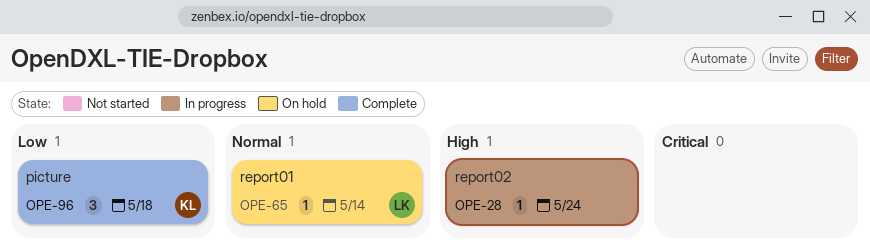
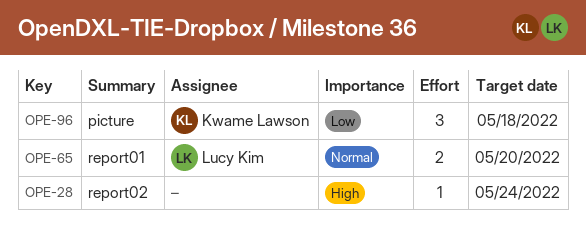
OPE-65, estimate: 1 -> 2
OPE-65, due: May 14 -> May 20

